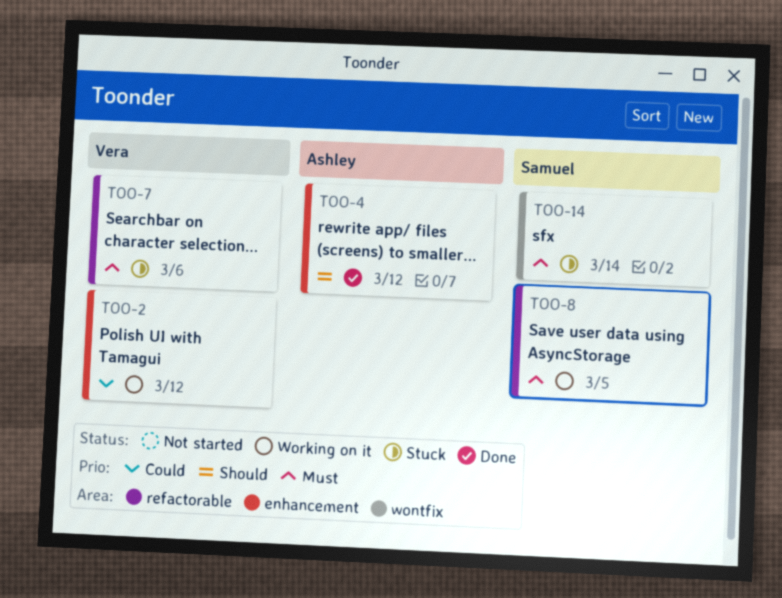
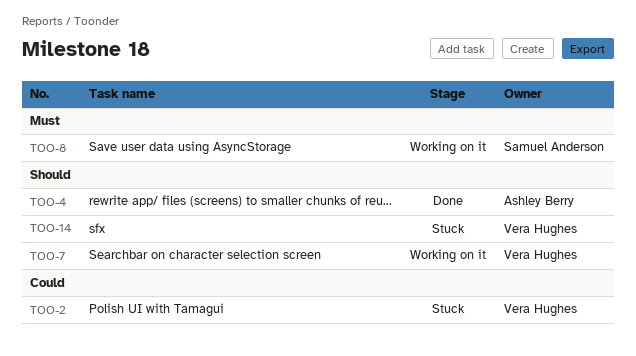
TOO-2, status: Working on it -> Stuck
TOO-7, status: Stuck -> Working on it
TOO-7, priority: Must -> Should
TOO-14, owner: Samuel Anderson -> Vera Hughes
TOO-14, priority: Must -> Should

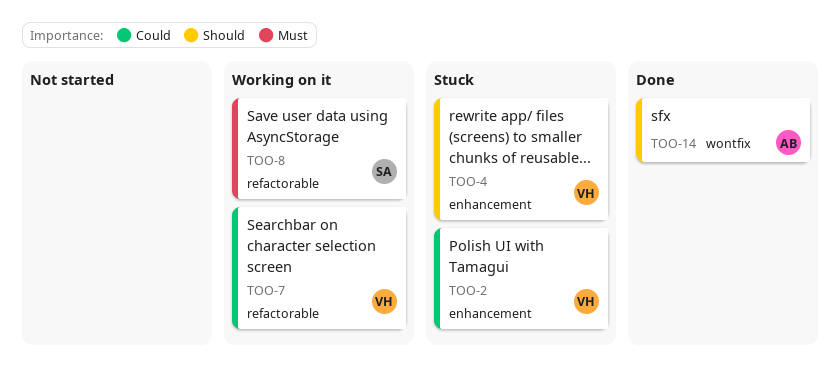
TOO-4, status: Done -> Stuck
TOO-4, owner: Ashley Berry -> Vera Hughes
TOO-7, priority: Should -> Could
TOO-14, status: Stuck -> Done
TOO-14, owner: Vera Hughes -> Ashley Berry

